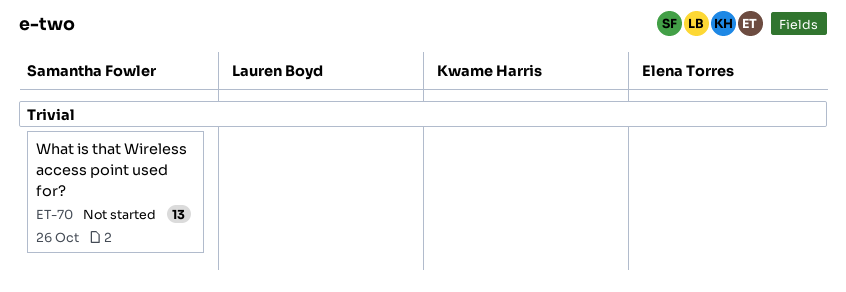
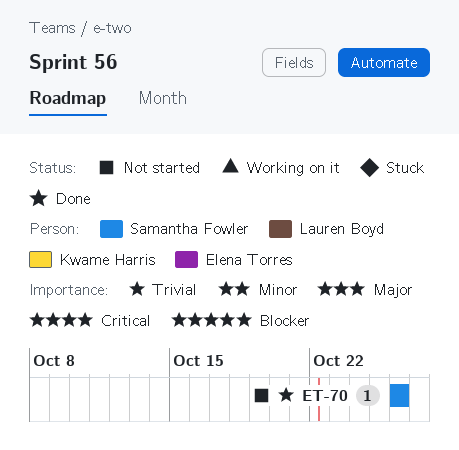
ET-70, estimate: 13 -> 1

